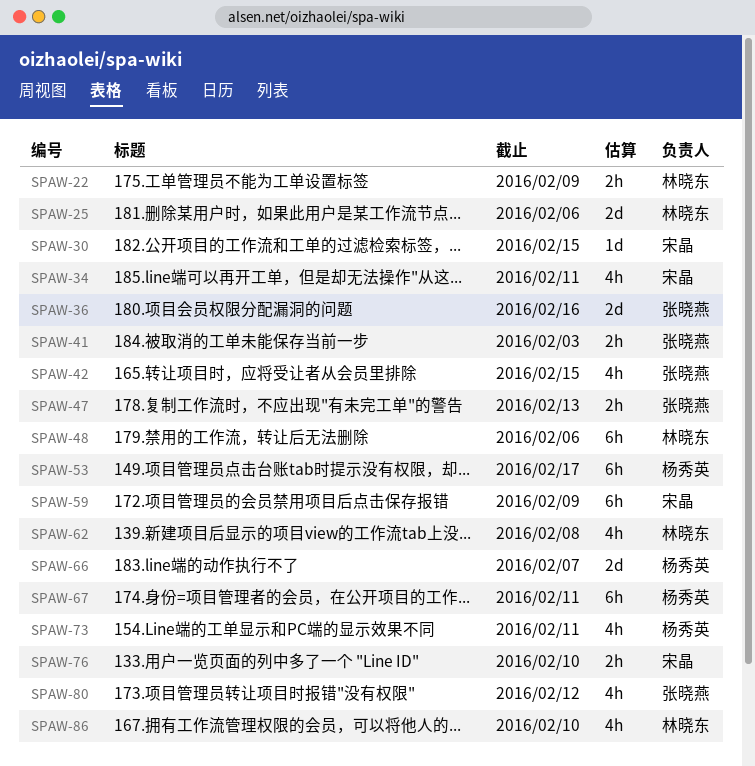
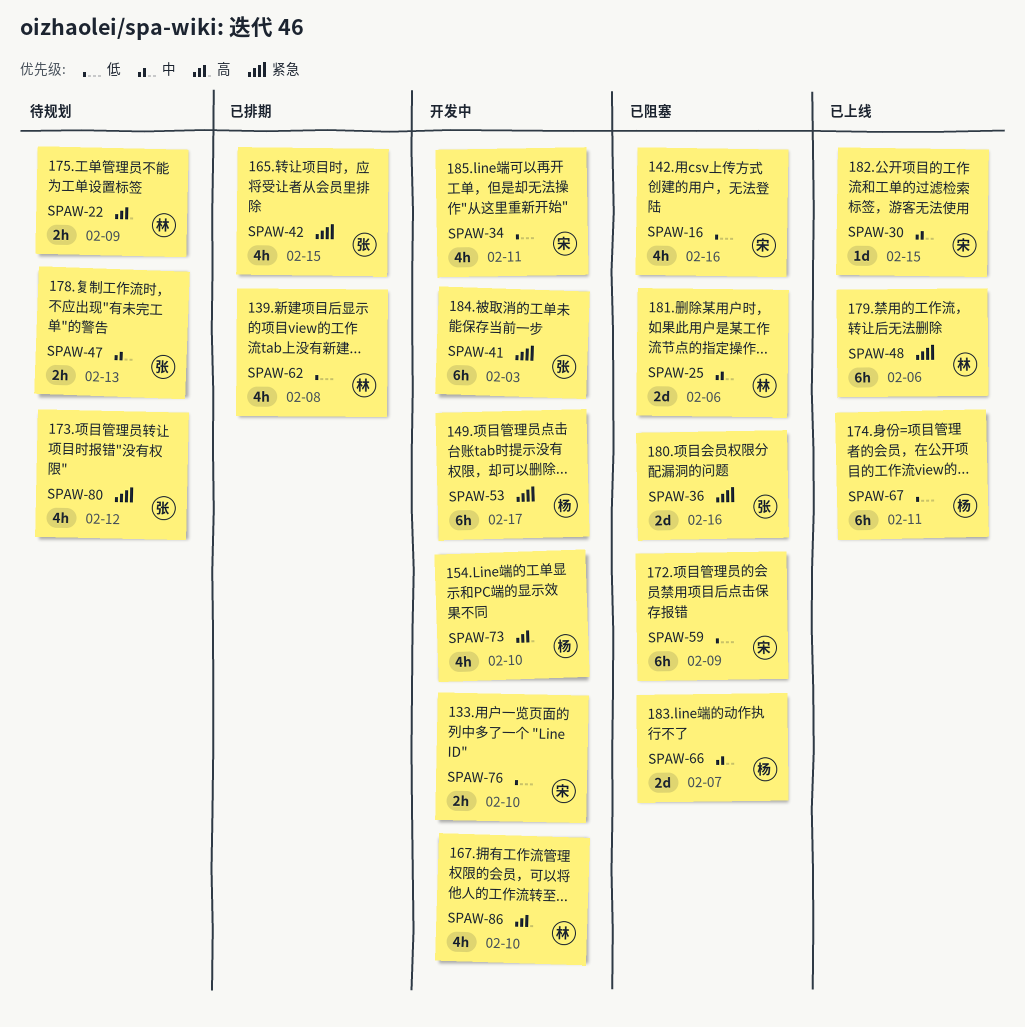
SPAW-16: none -> present
SPAW-41, estimate: 2h -> 6h
SPAW-73, due: Feb 11 -> Feb 10

